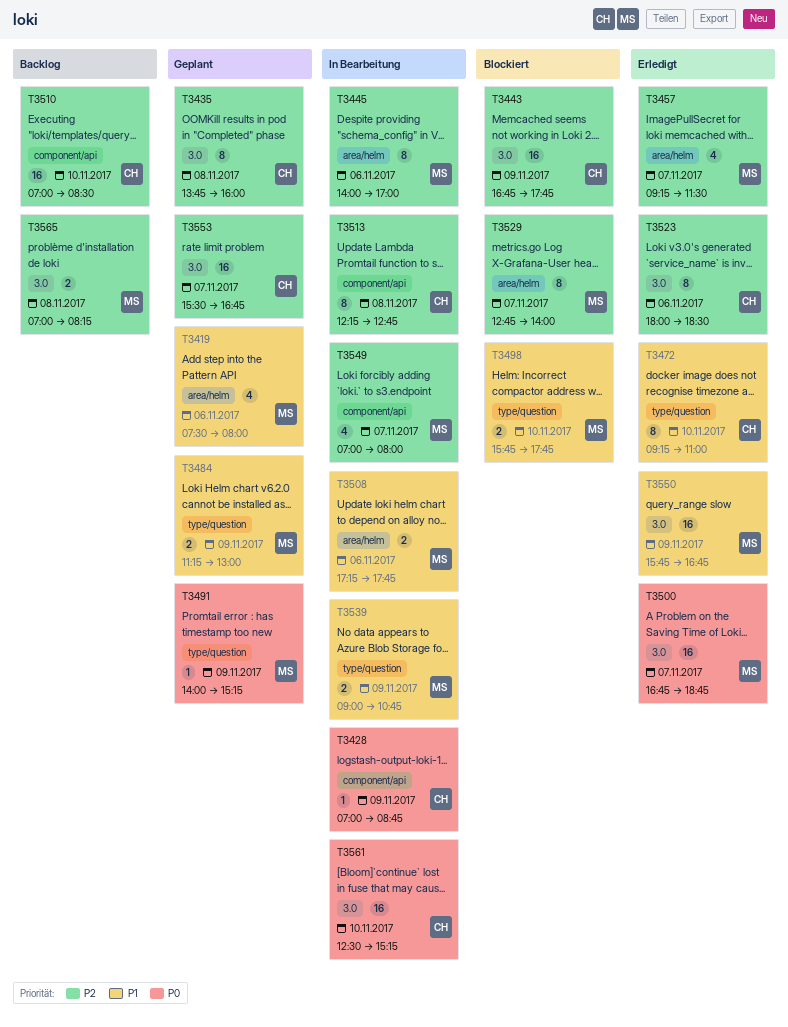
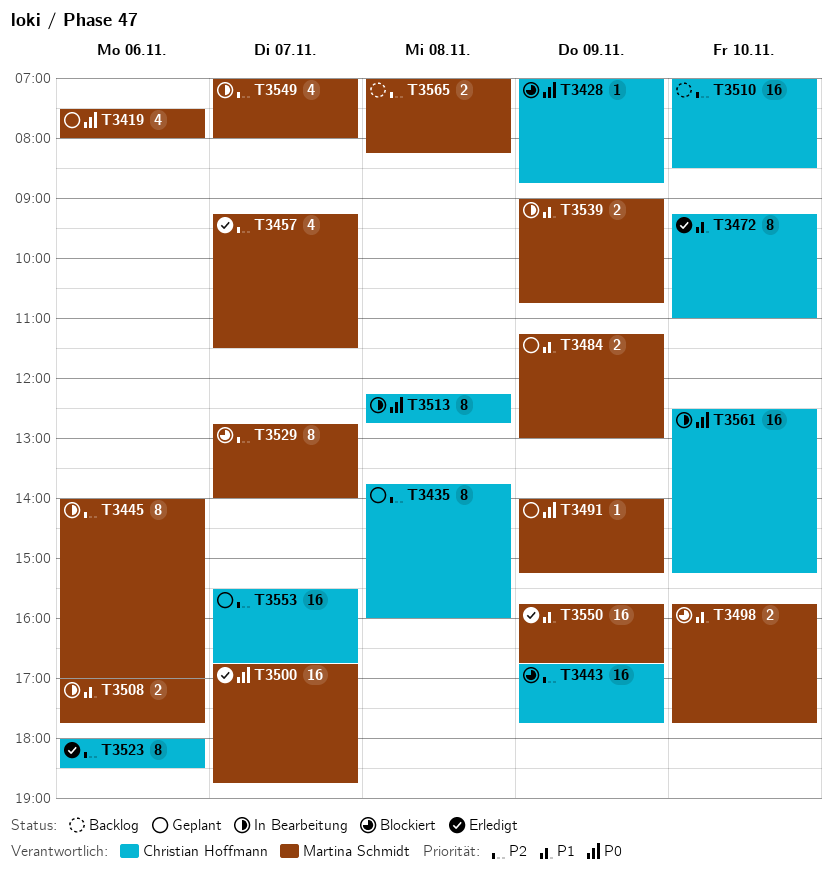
T3419, priority: P1 -> P0
T3428, status: In Bearbeitung -> Blockiert
T3508, begins: 17:15 -> 17:00
T3513, priority: P2 -> P0

